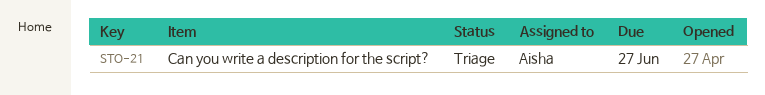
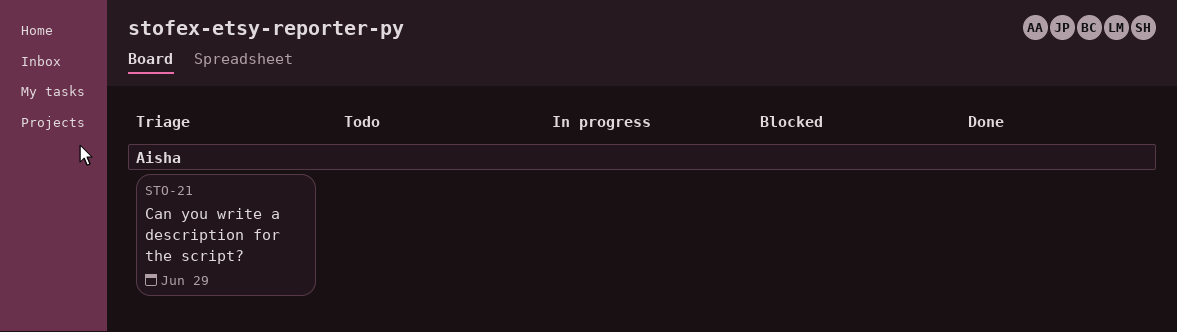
STO-21, due: Jun 27 -> Jun 29

